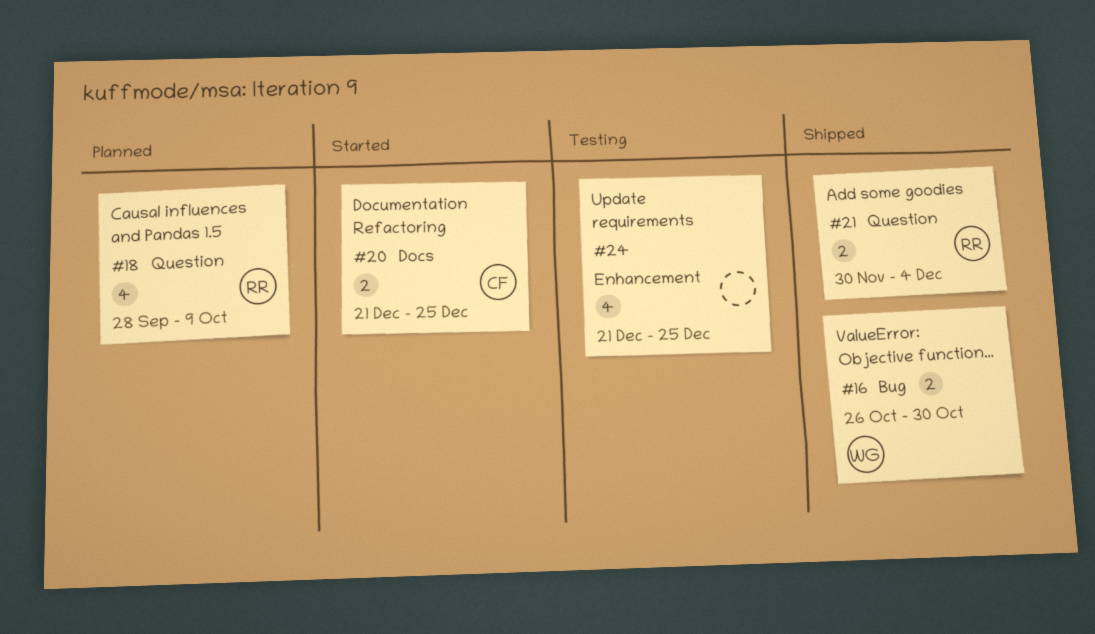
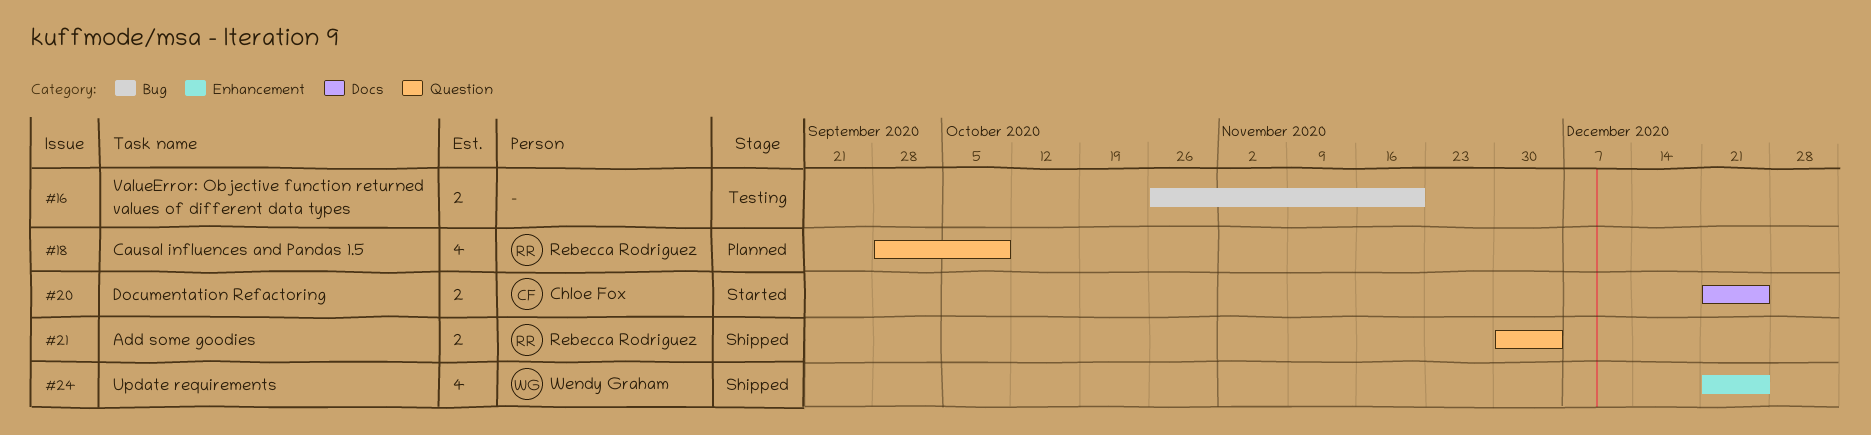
#16, status: Shipped -> Testing
#16, owner: Wendy Graham -> none
#16, due: Oct 30 -> Nov 20
#24, status: Testing -> Shipped
#24, owner: none -> Wendy Graham

